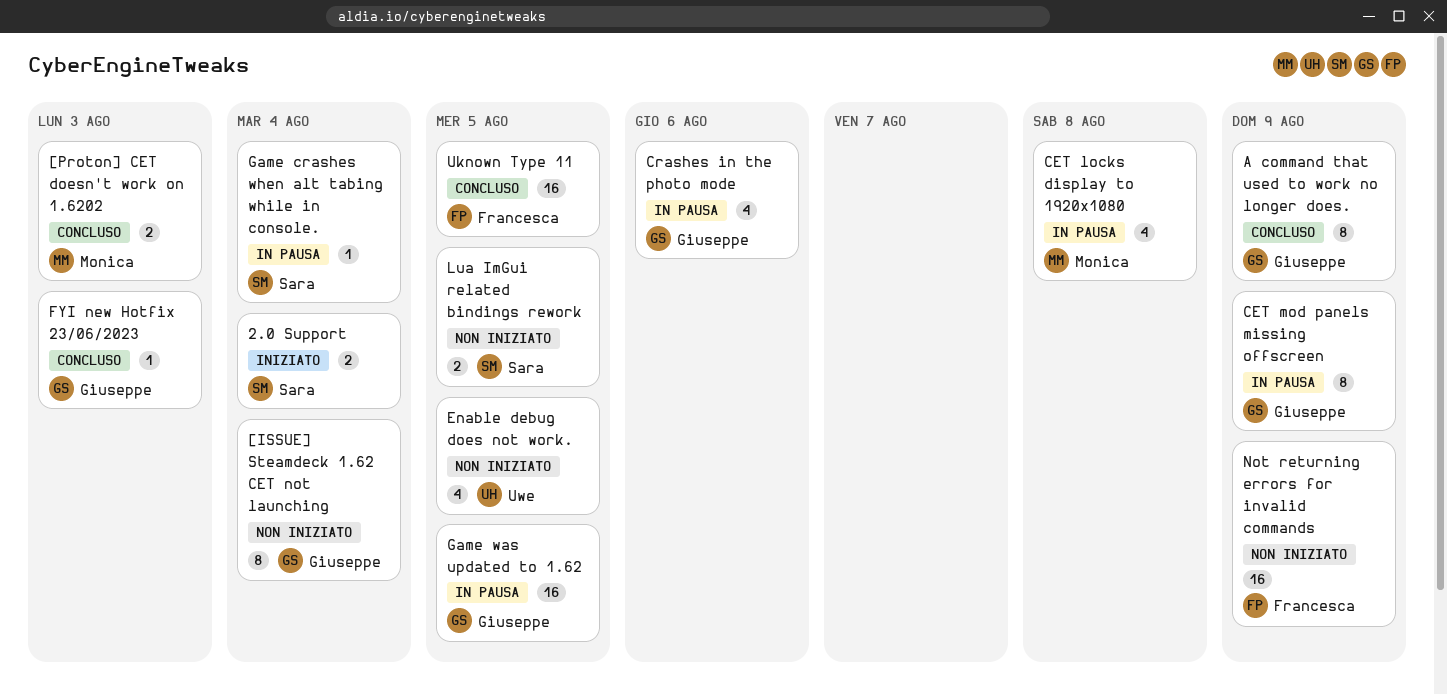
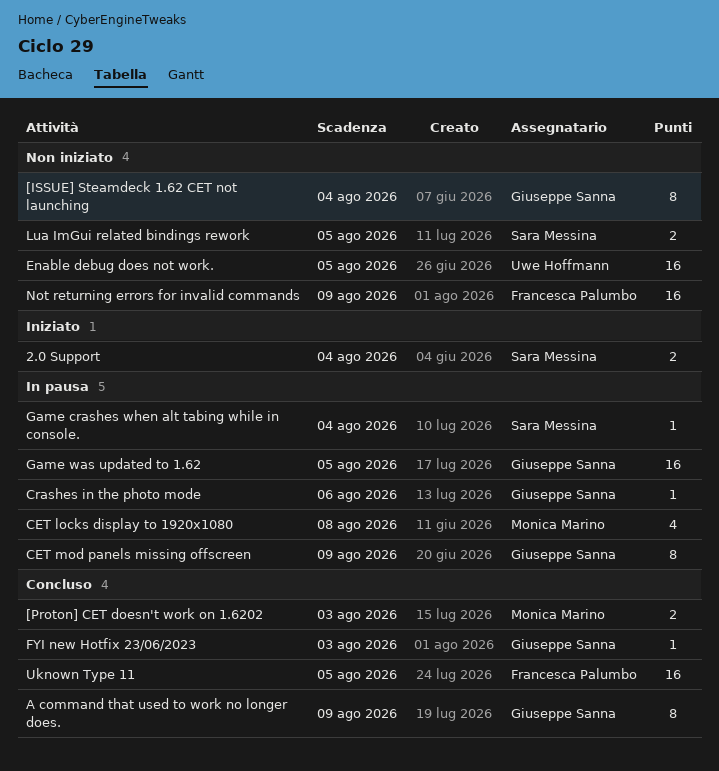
Crashes in the photo mode, estimate: 4 -> 1
Enable debug does not work., estimate: 4 -> 16

